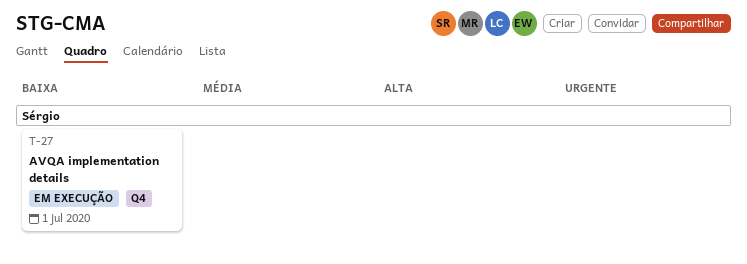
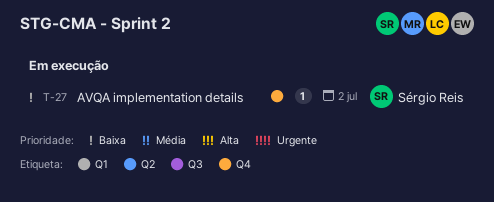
T-27, due: Jul 1 -> Jul 2

